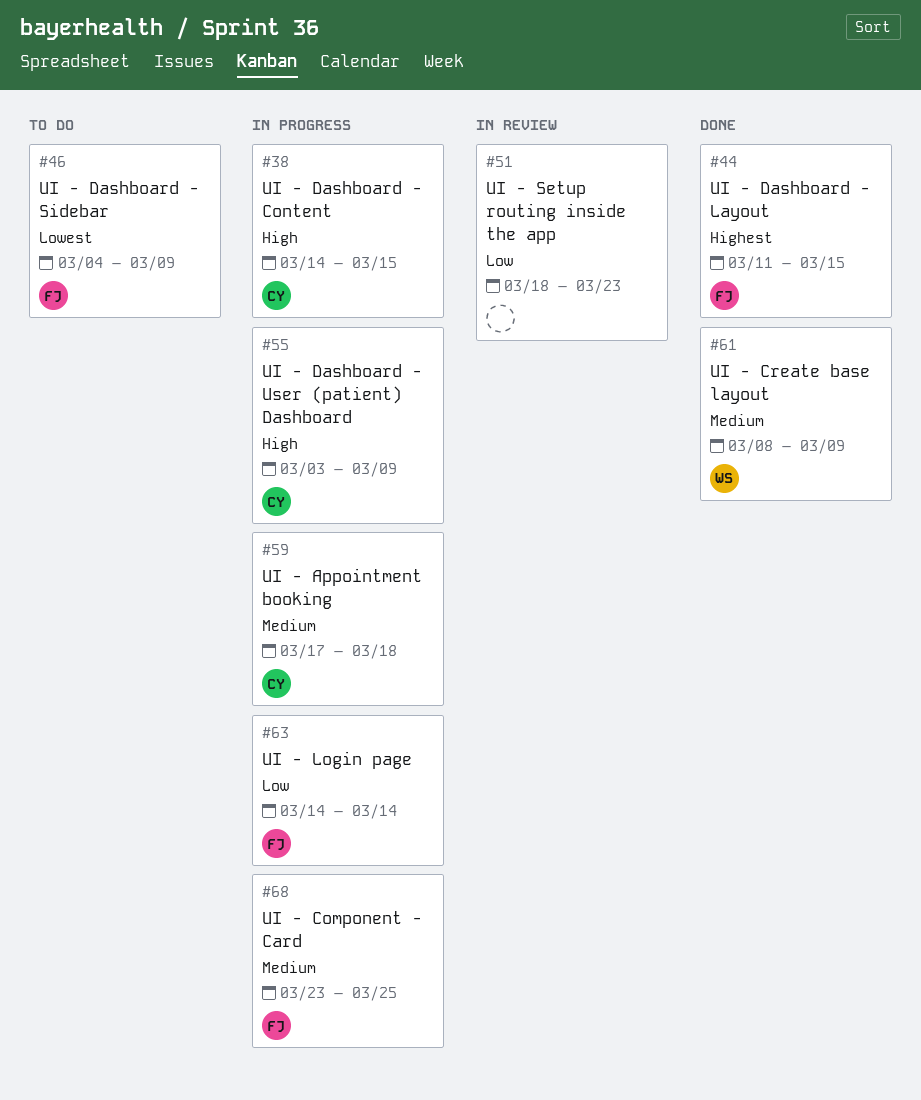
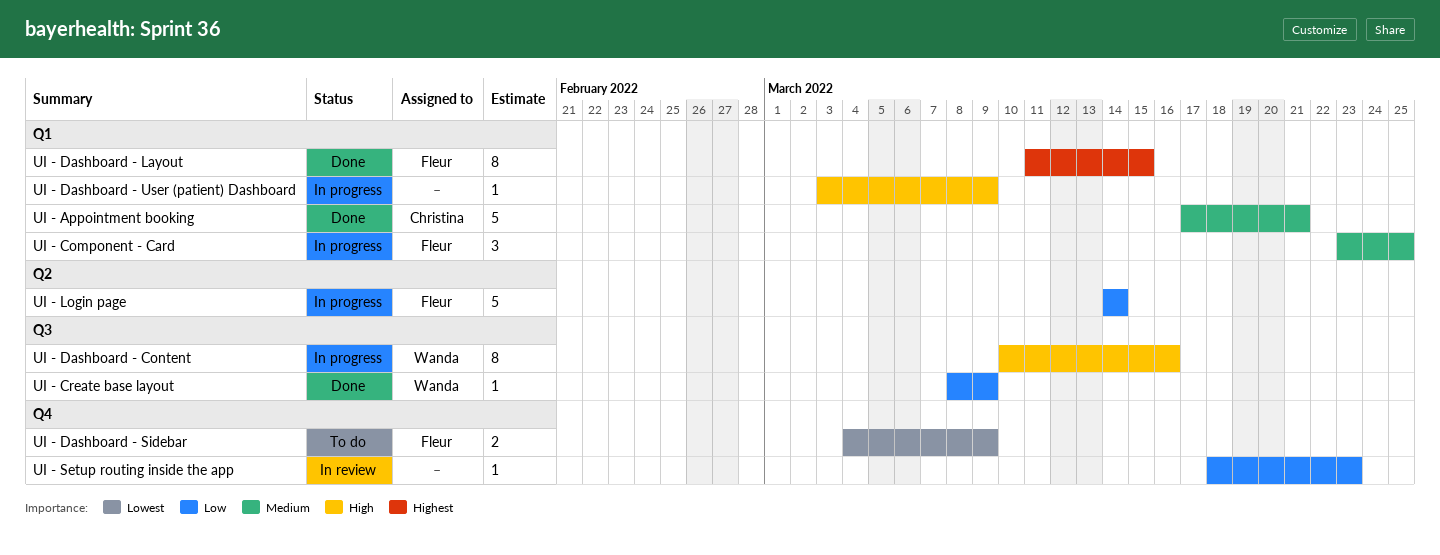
UI - Appointment booking, status: In progress -> Done
UI - Appointment booking, due: Mar 18 -> Mar 21
UI - Create base layout, priority: Medium -> Low
UI - Dashboard - Content, owner: Christina -> Wanda
UI - Dashboard - Content, start: Mar 14 -> Mar 10
UI - Dashboard - Content, due: Mar 15 -> Mar 16
UI - Dashboard - User (patient) Dashboard, owner: Christina -> none

